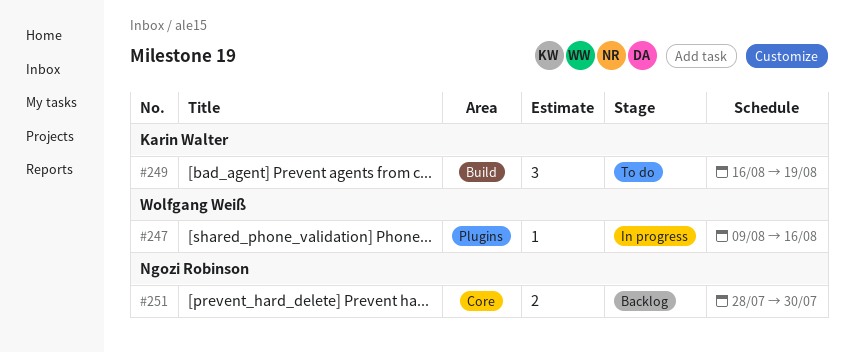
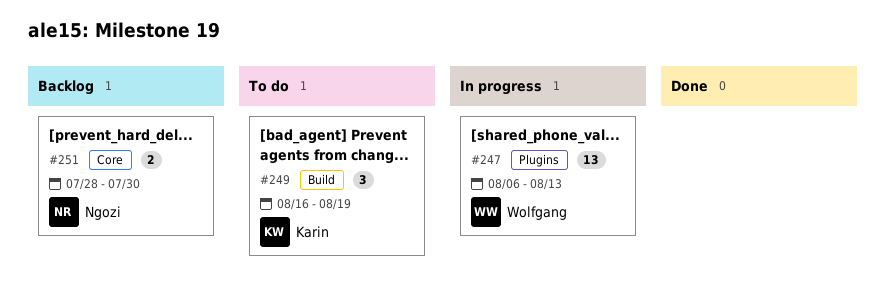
#247, estimate: 1 -> 13
#247, start: Aug 9 -> Aug 6
#247, due: Aug 16 -> Aug 13

